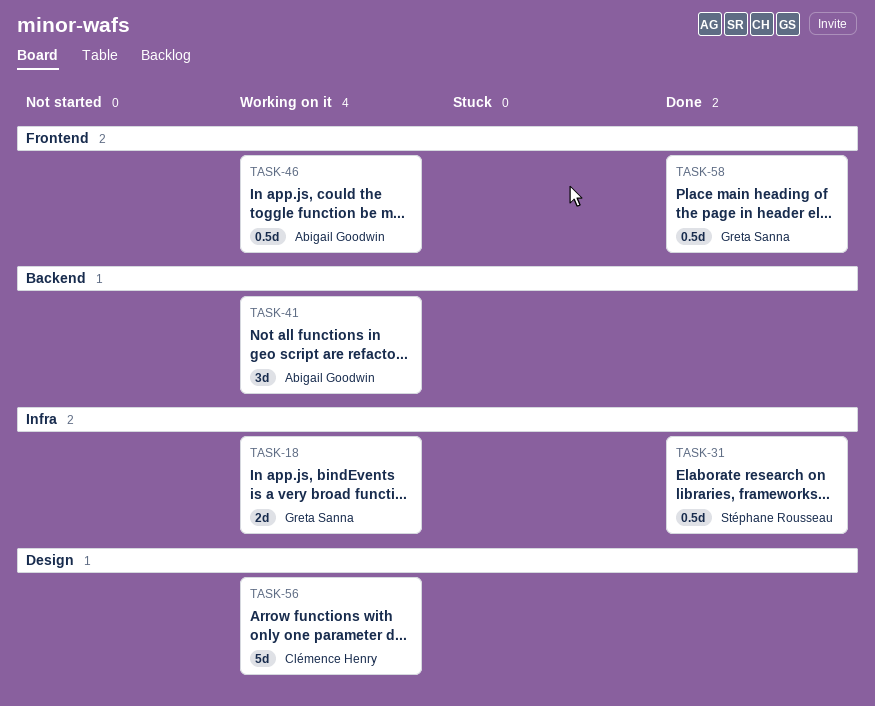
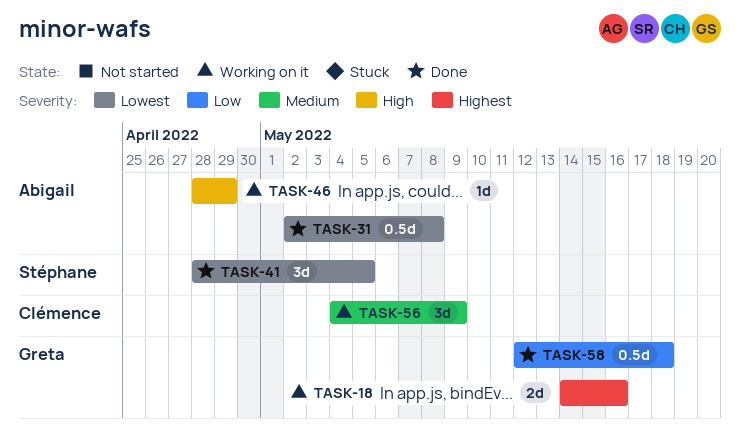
TASK-31, owner: Stéphane Rousseau -> Abigail Goodwin
TASK-41, status: Working on it -> Done
TASK-41, owner: Abigail Goodwin -> Stéphane Rousseau
TASK-46, estimate: 0.5d -> 1d
TASK-56, estimate: 5d -> 3d

